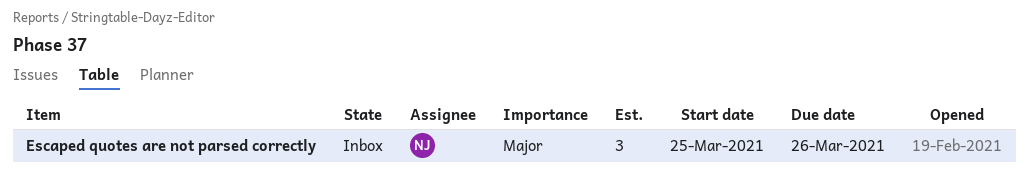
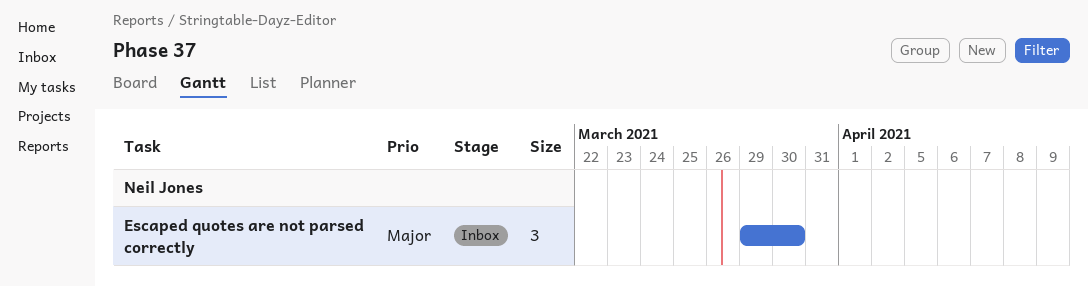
Escaped quotes are not parsed correctly, start: Mar 25 -> Mar 29
Escaped quotes are not parsed correctly, due: Mar 26 -> Mar 30

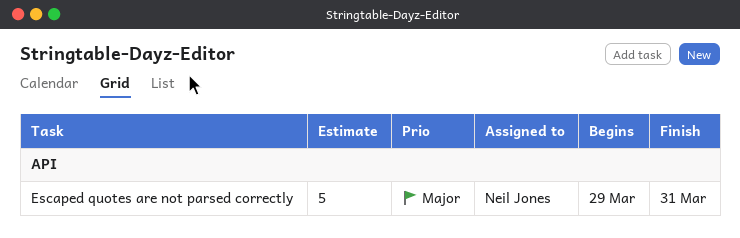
Escaped quotes are not parsed correctly, estimate: 3 -> 5
Escaped quotes are not parsed correctly, due: Mar 30 -> Mar 31

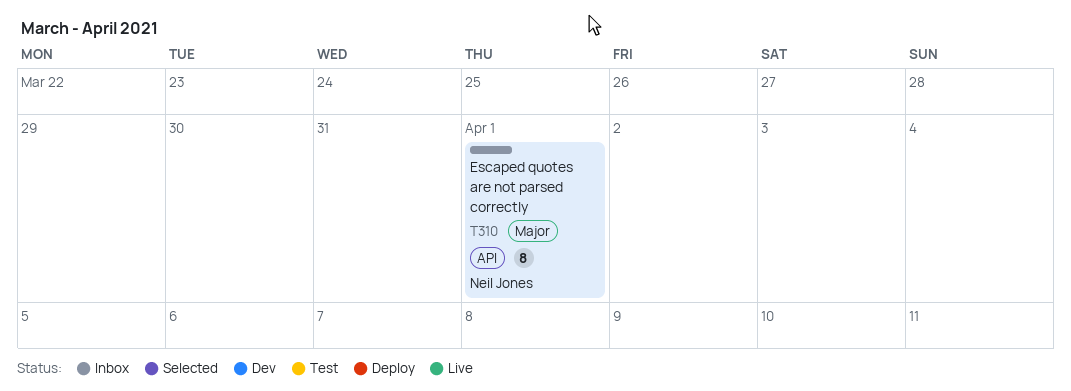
Escaped quotes are not parsed correctly, estimate: 5 -> 8
Escaped quotes are not parsed correctly, due: Mar 31 -> Apr 1

